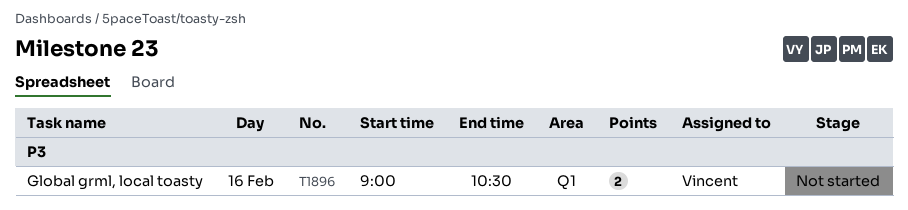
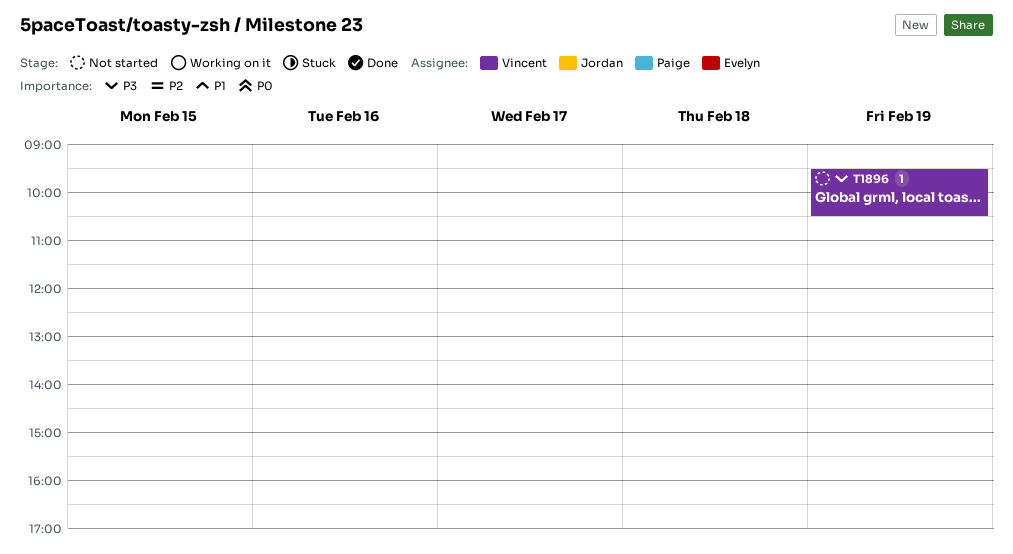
T1896, estimate: 2 -> 1
T1896, day: Feb 16 -> Feb 19
T1896, begins: 09:00 -> 09:30

